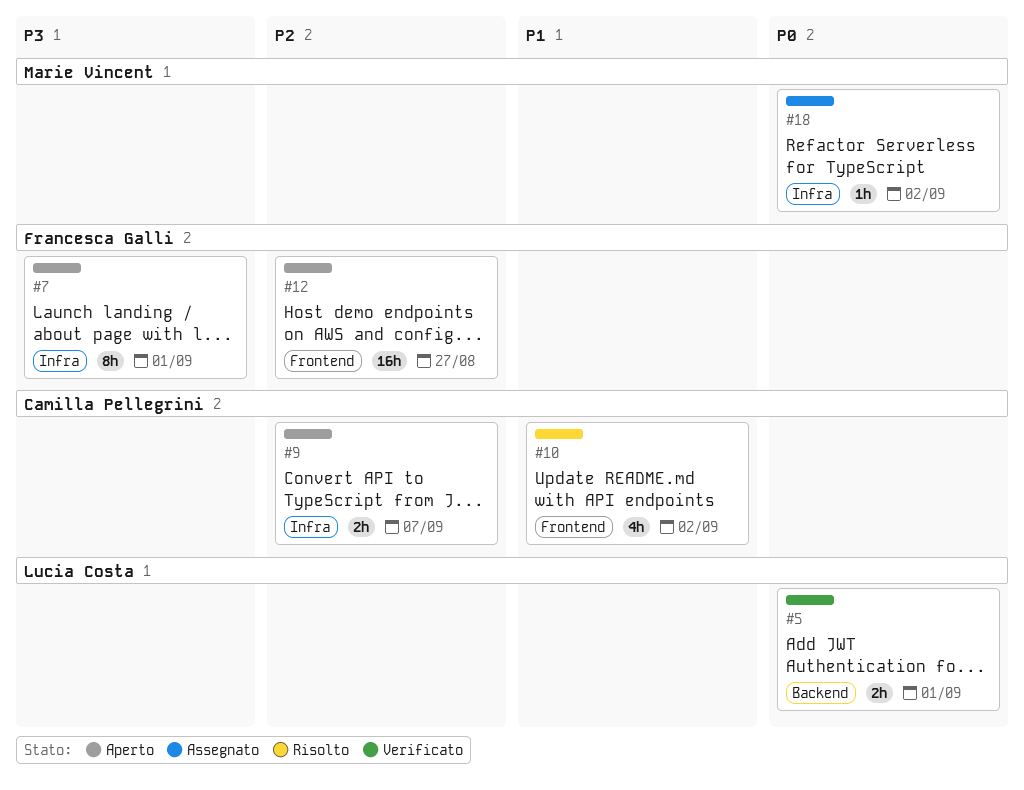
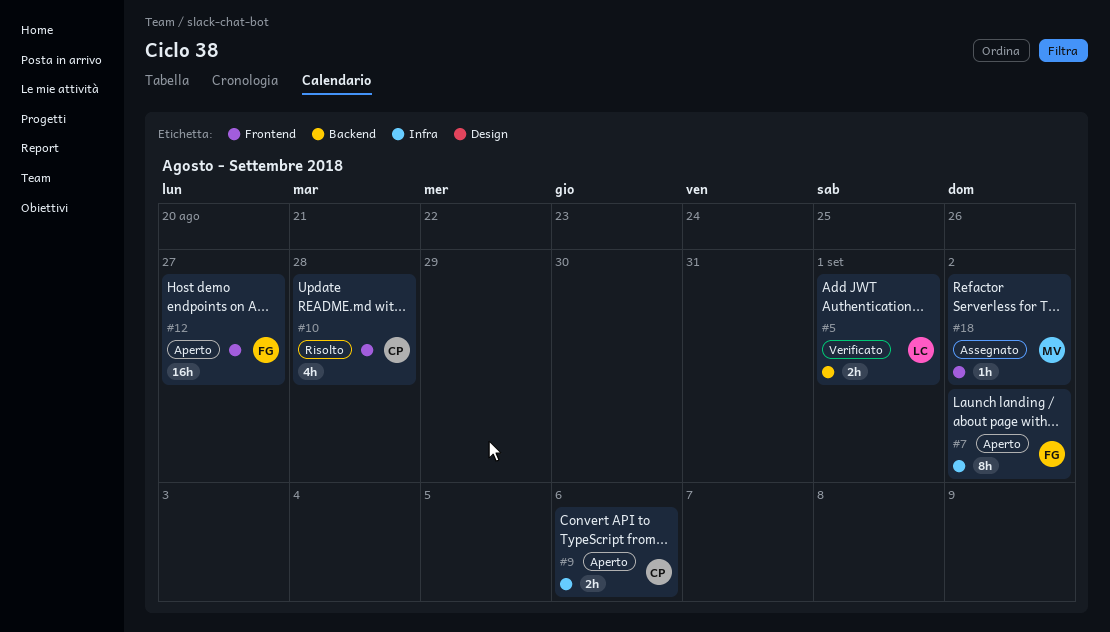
#7, due: Sep 1 -> Sep 2
#9, due: Sep 7 -> Sep 6
#10, due: Sep 2 -> Aug 28
#18, label: Infra -> Frontend

